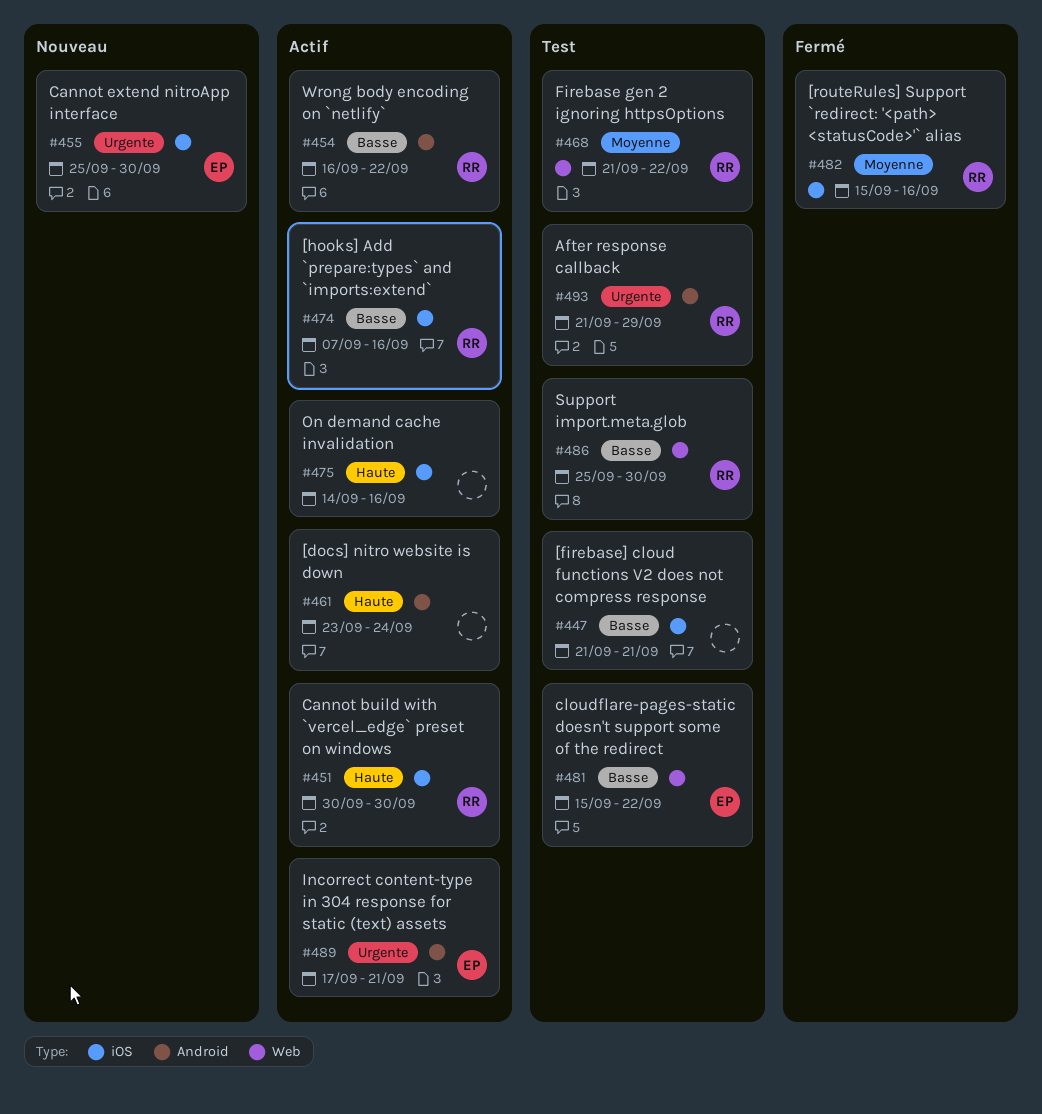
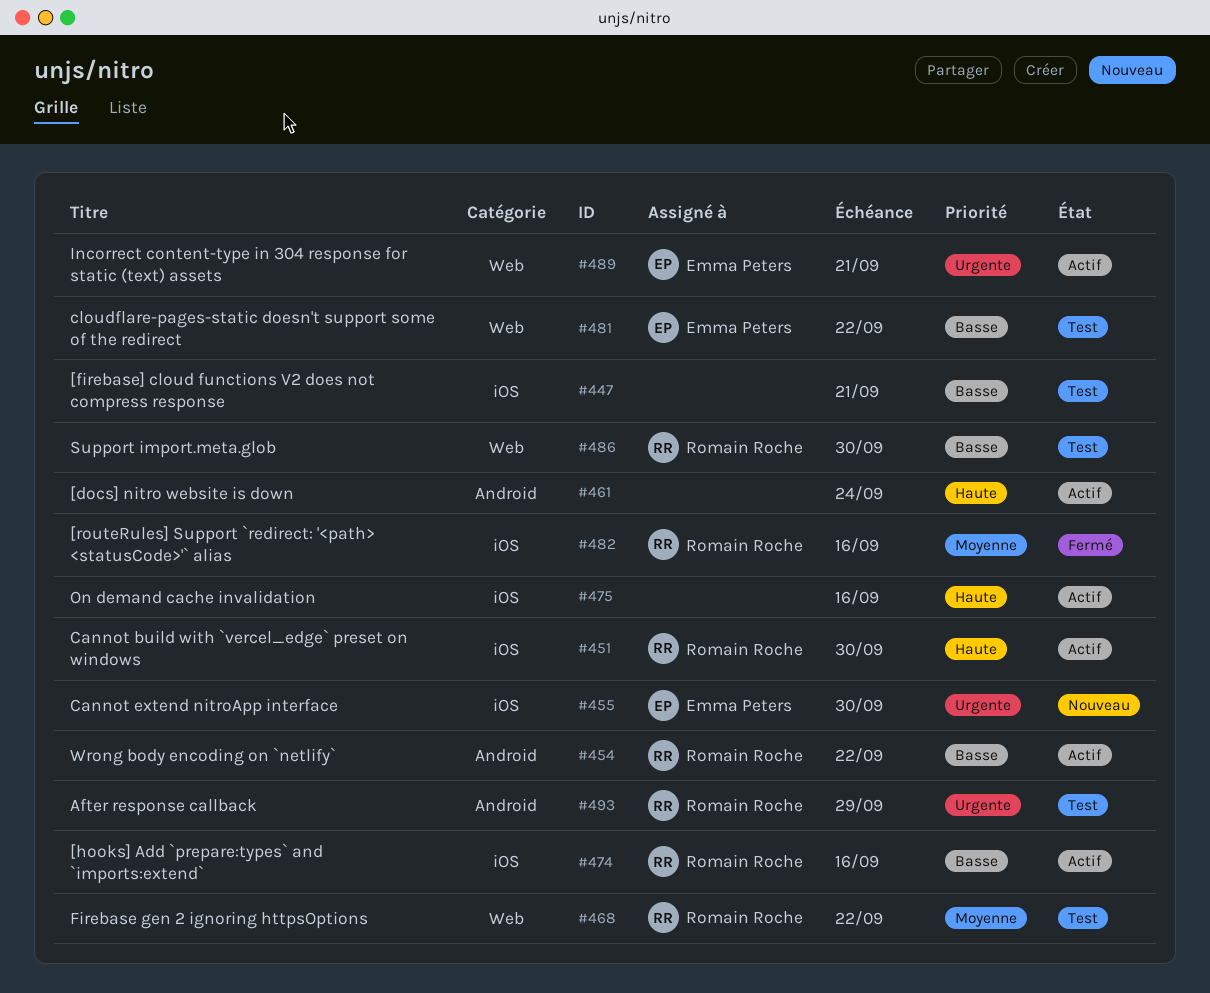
#489, label: Android -> Web

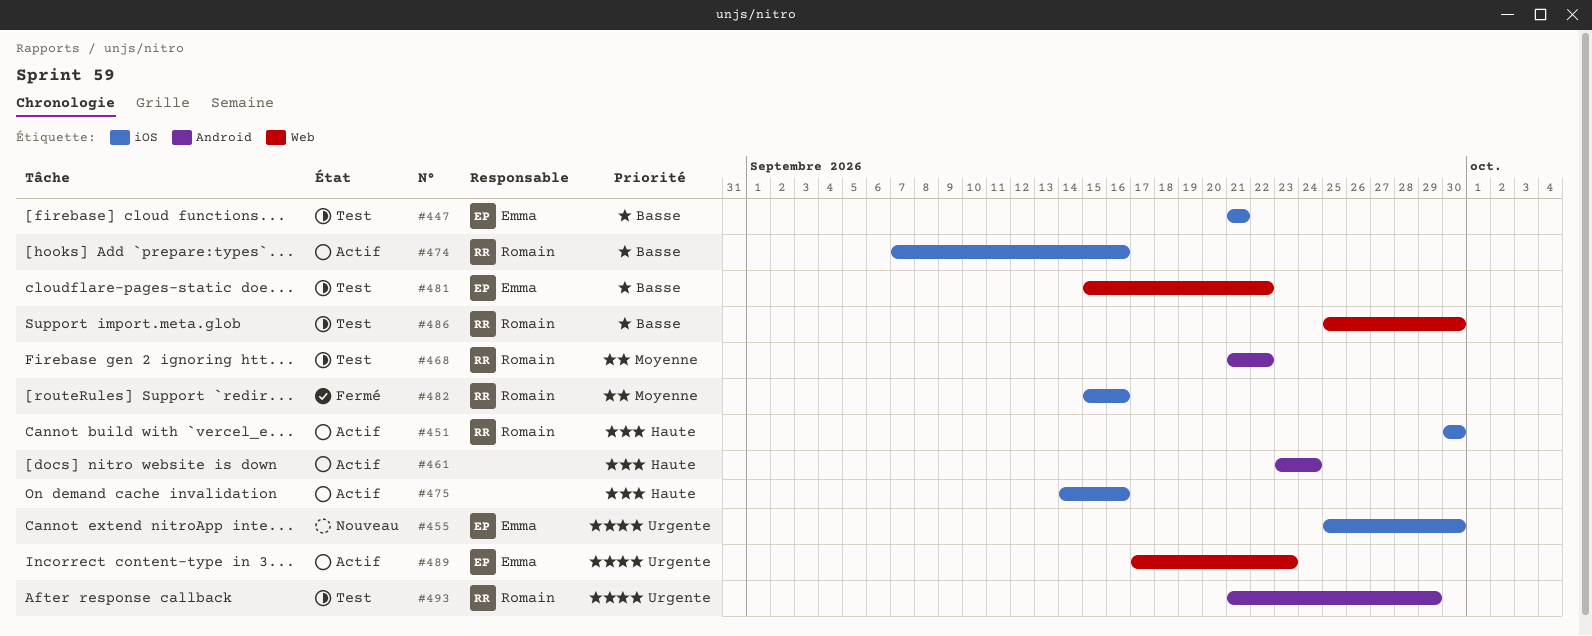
#447, owner: none -> Emma Peters
#454: present -> none
#468, label: Web -> Android
#489, due: Sep 21 -> Sep 23

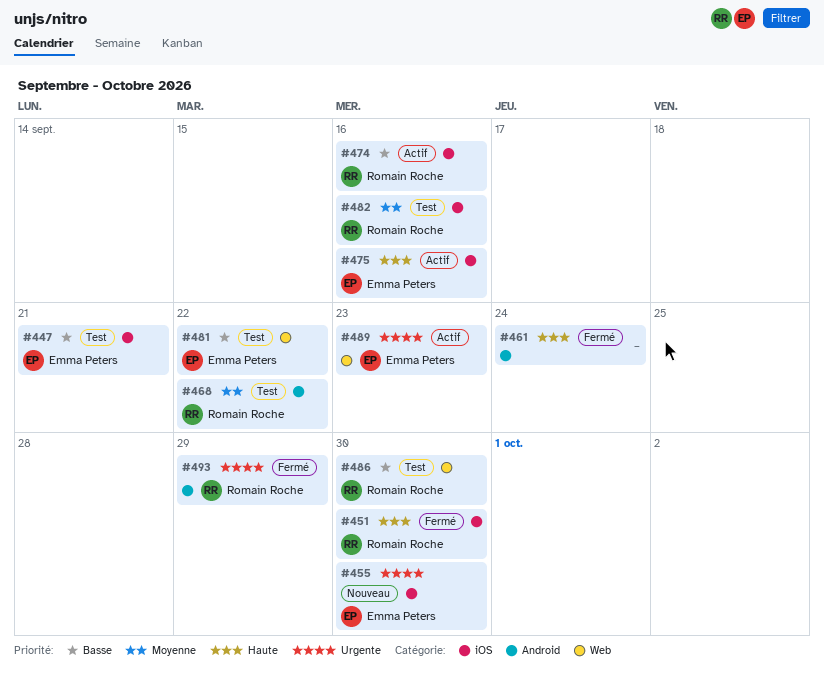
#451, status: Actif -> Fermé
#461, status: Actif -> Fermé
#475, owner: none -> Emma Peters
#482, status: Fermé -> Test
#493, status: Test -> Fermé

